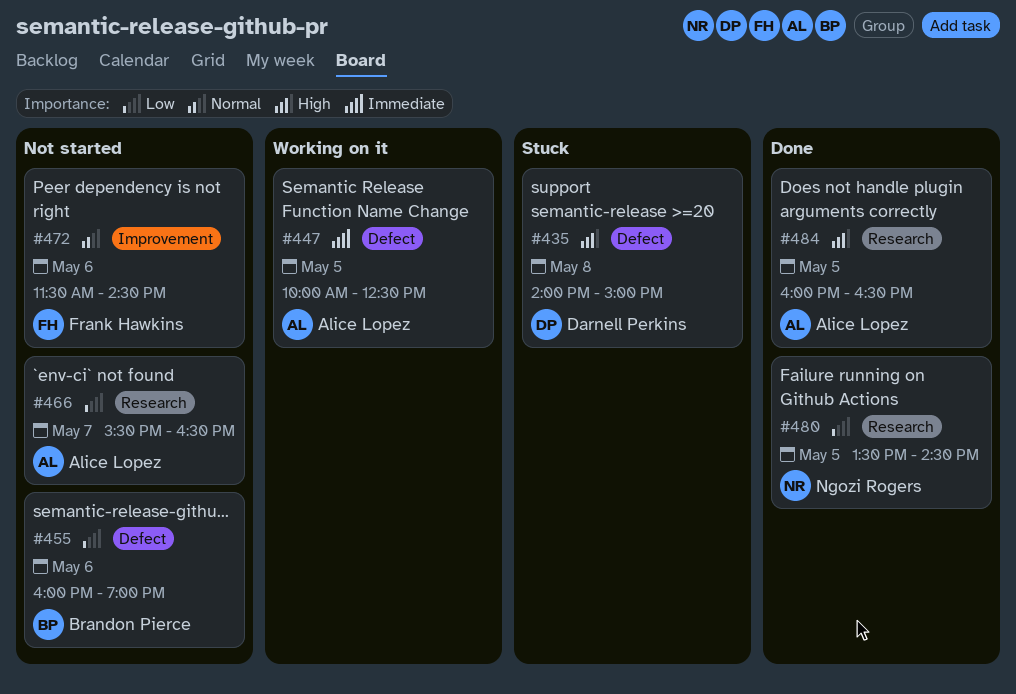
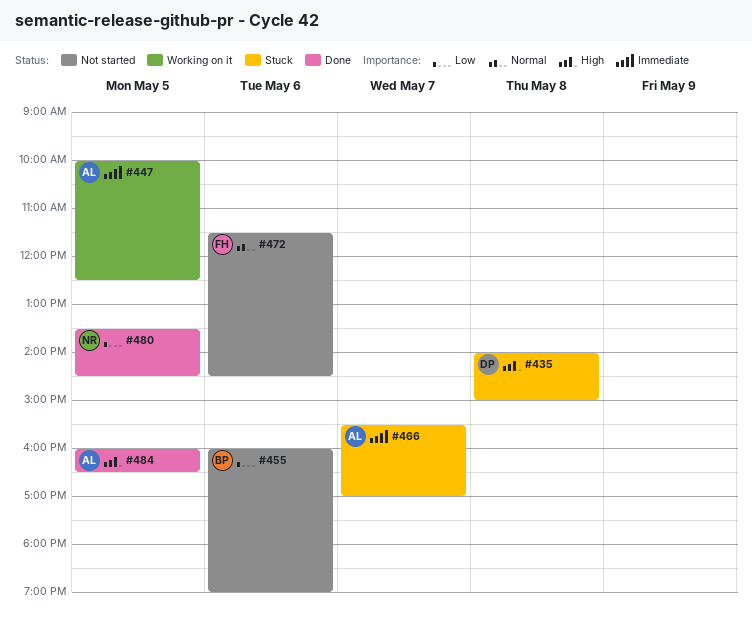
#466, status: Not started -> Stuck
#466, priority: Low -> Immediate
#466, ends: 16:30 -> 17:00

